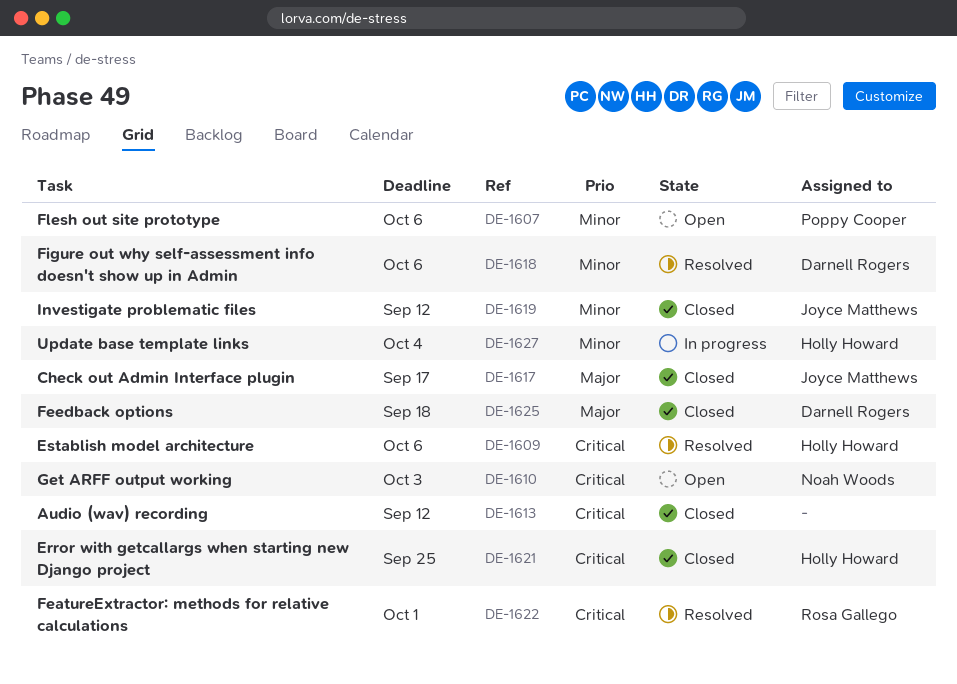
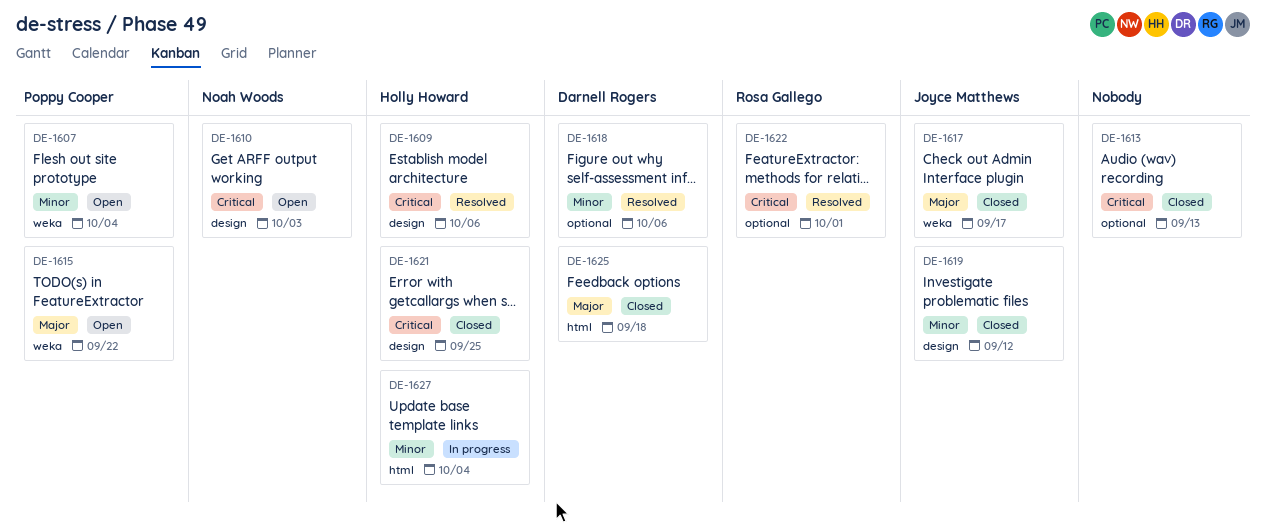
DE-1607, due: Oct 6 -> Oct 4
DE-1613, due: Sep 12 -> Sep 13
DE-1615: none -> present

